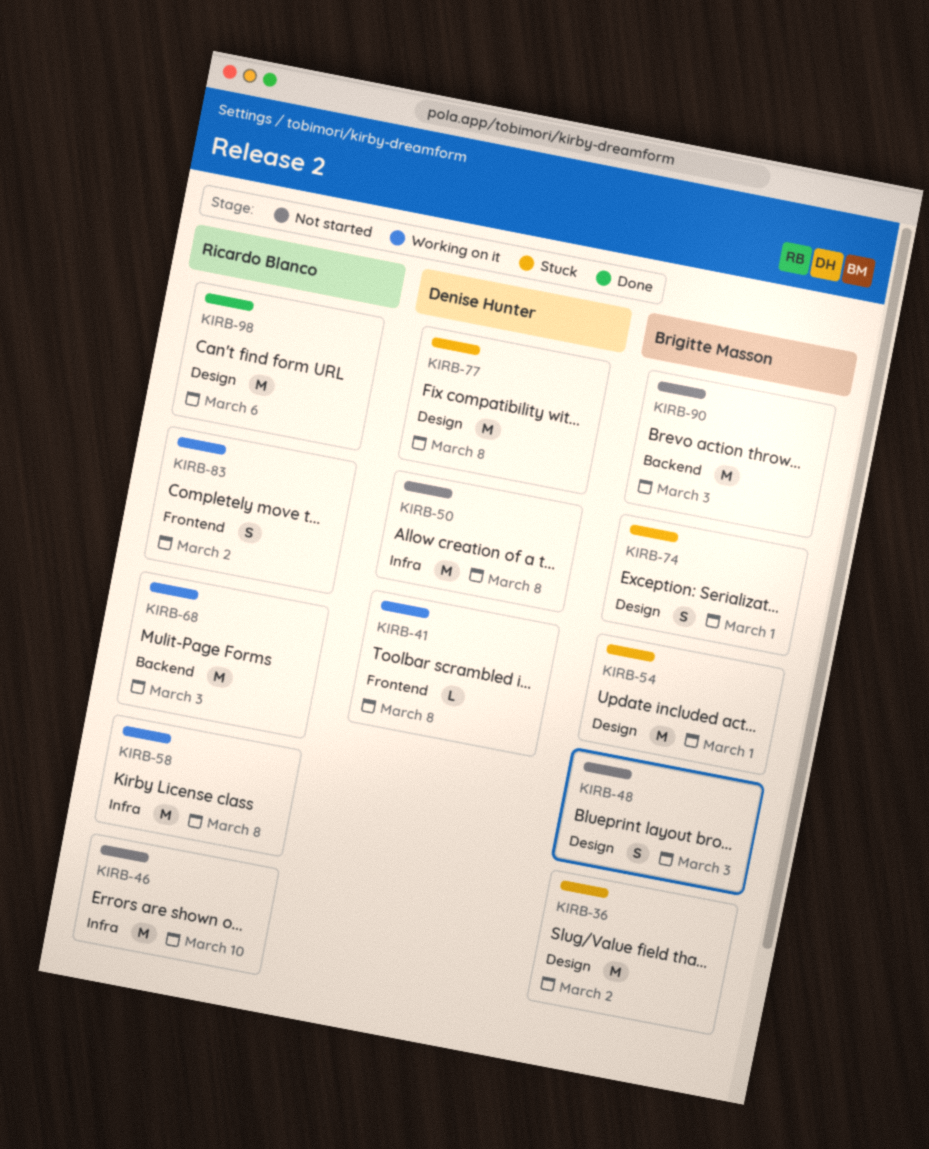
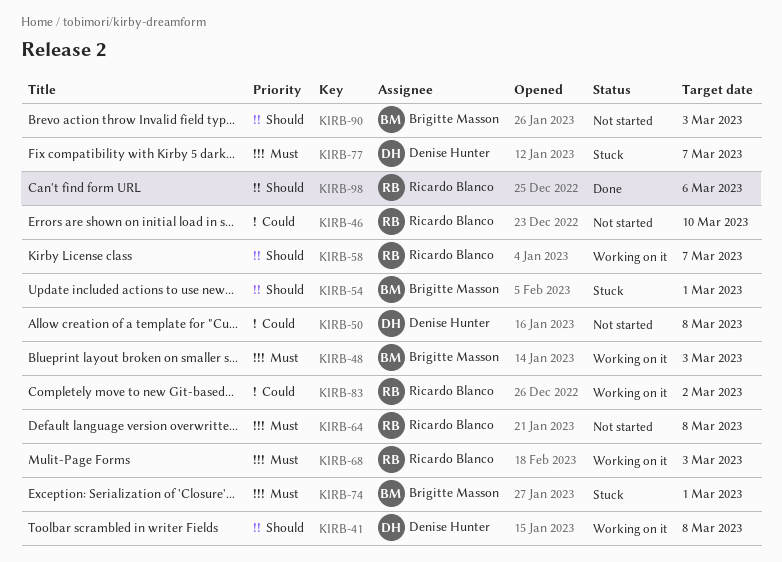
KIRB-36: present -> none
KIRB-48, status: Not started -> Working on it
KIRB-58, due: Mar 8 -> Mar 7
KIRB-64: none -> present
KIRB-77, due: Mar 8 -> Mar 7

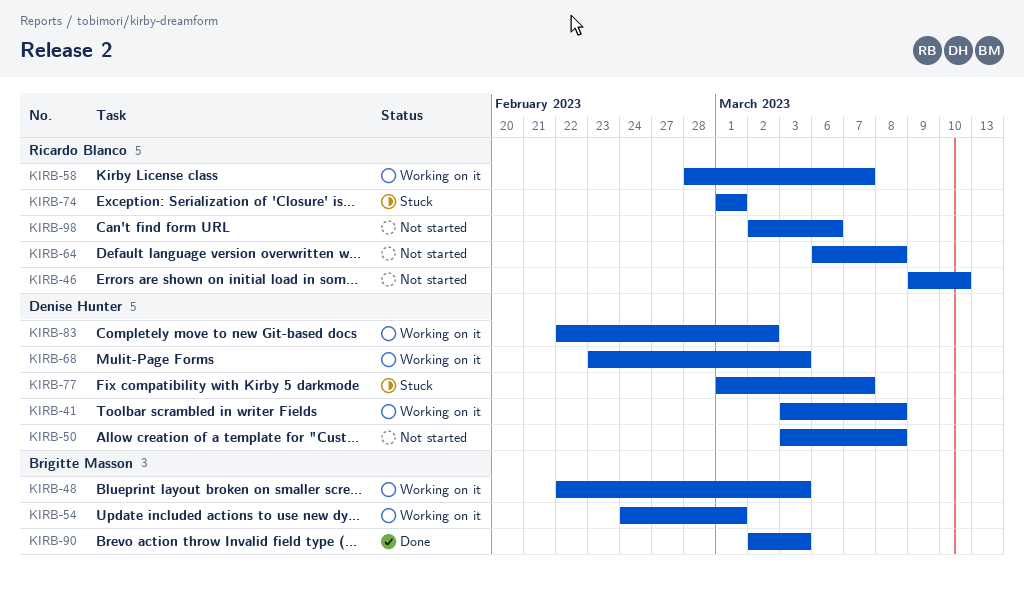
KIRB-54, status: Stuck -> Working on it
KIRB-68, owner: Ricardo Blanco -> Denise Hunter
KIRB-74, owner: Brigitte Masson -> Ricardo Blanco
KIRB-83, owner: Ricardo Blanco -> Denise Hunter
KIRB-90, status: Not started -> Done
KIRB-98, status: Done -> Not started

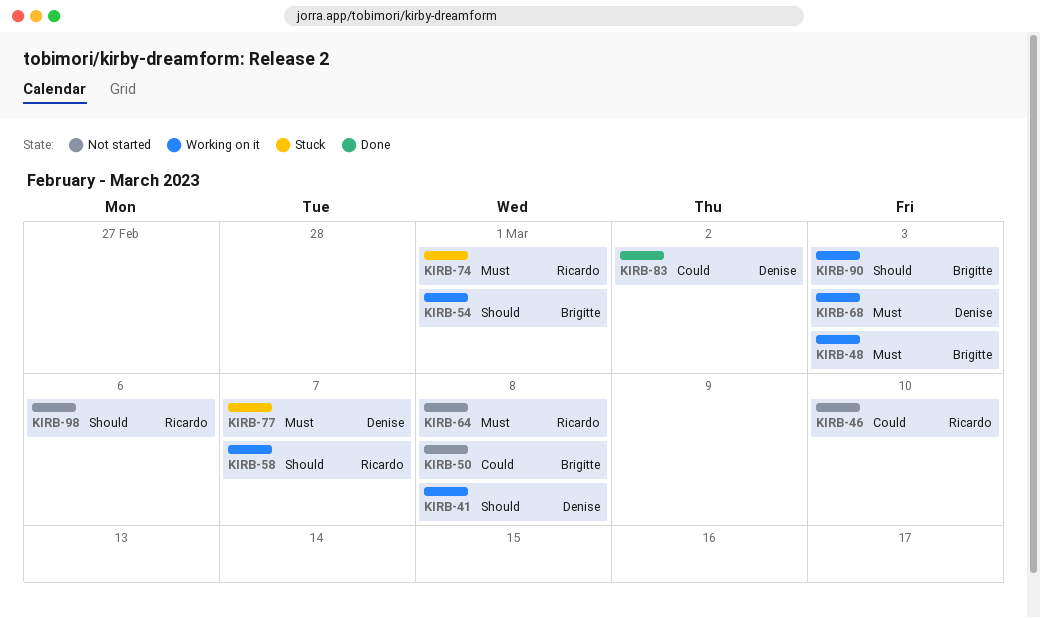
KIRB-50, owner: Denise Hunter -> Brigitte Masson
KIRB-83, status: Working on it -> Done
KIRB-90, status: Done -> Working on it

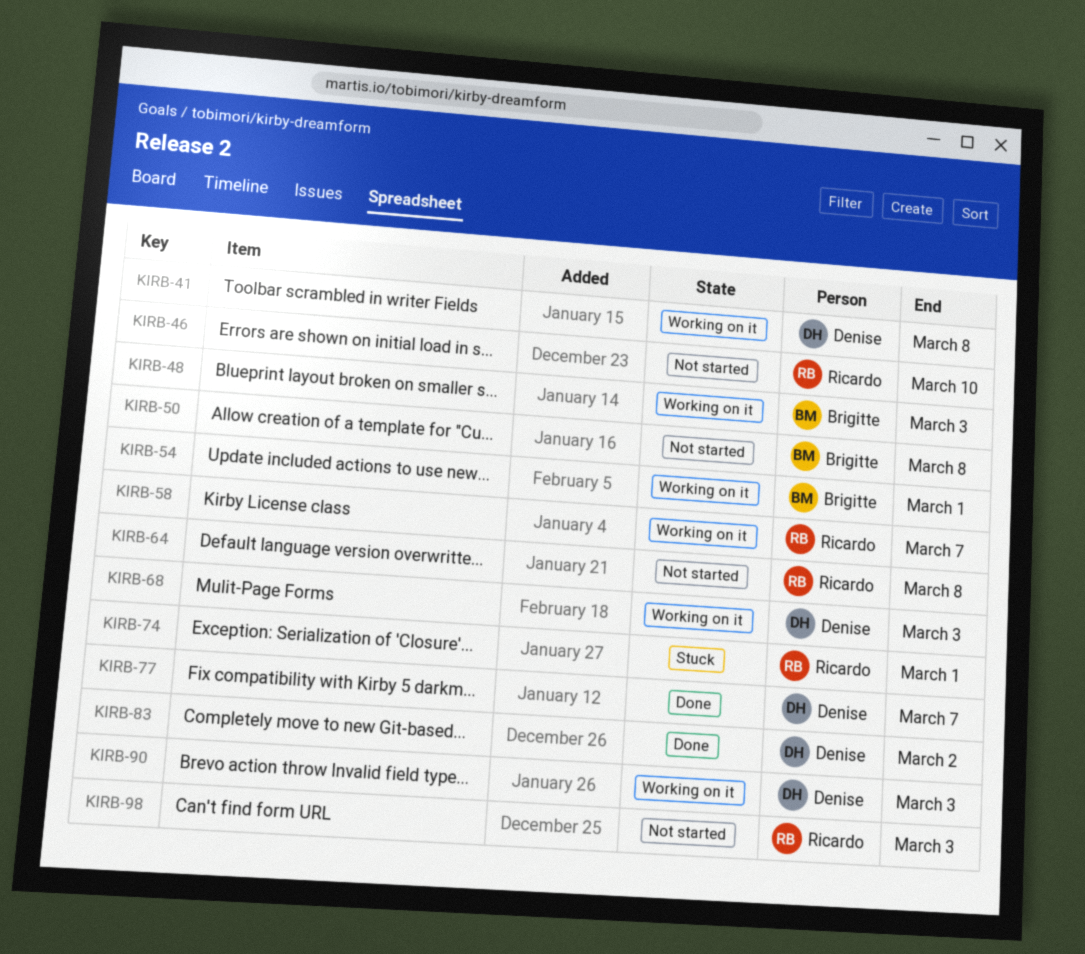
KIRB-77, status: Stuck -> Done
KIRB-90, owner: Brigitte -> Denise
KIRB-98, due: Mar 6 -> Mar 3

